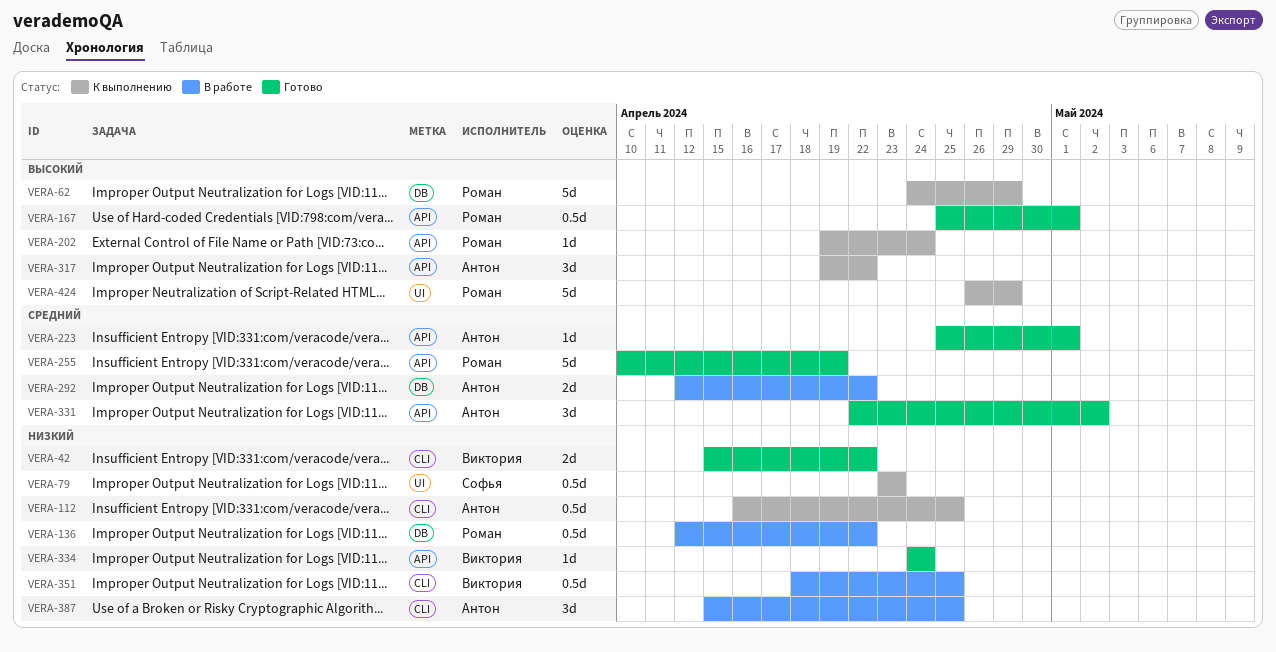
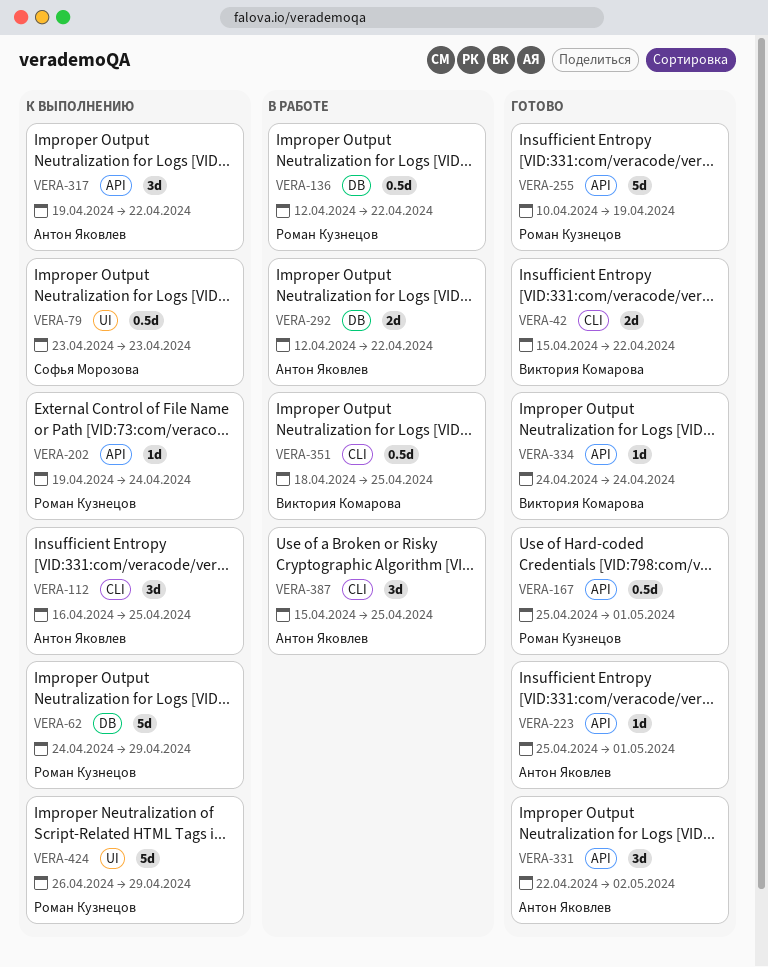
VERA-112, estimate: 0.5d -> 3d

